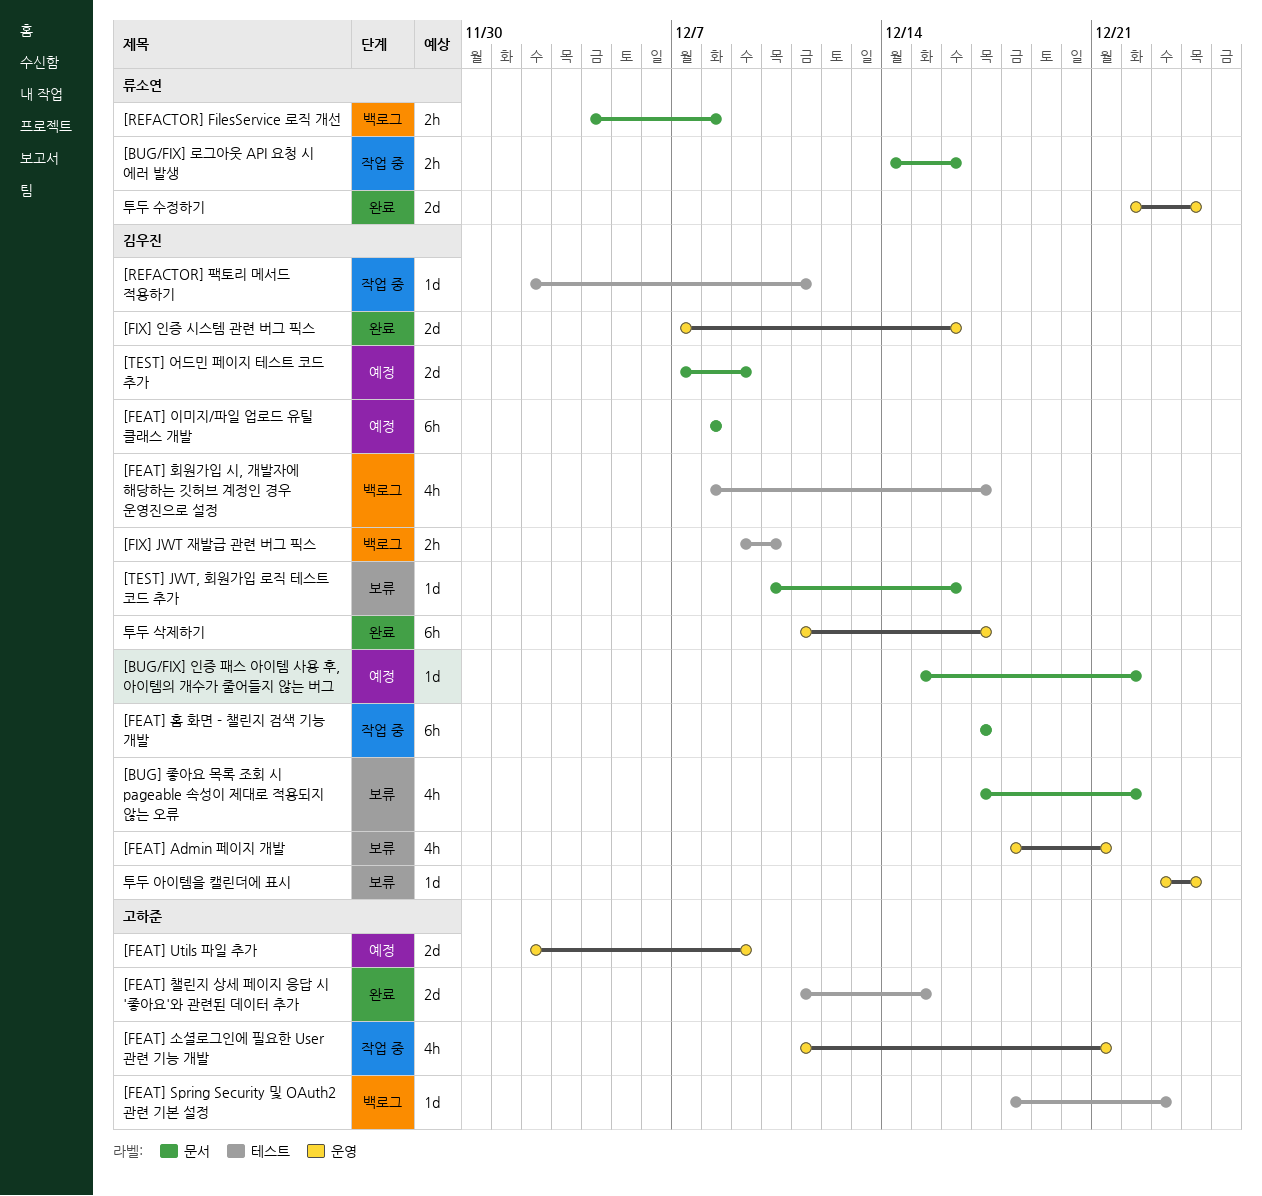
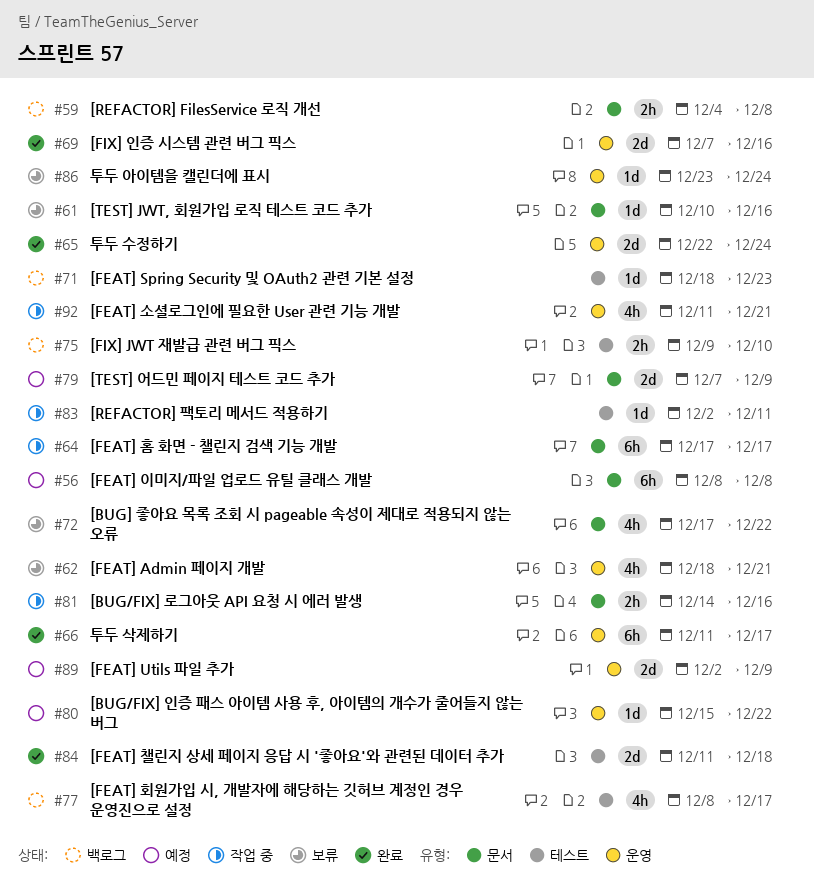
[BUG/FIX] 인증 패스 아이템 사용 후, 아이템의 개수가 줄어들지 않는 버그, label: 문서 -> 운영
[FEAT] 챌린지 상세 페이지 응답 시 '좋아요'와 관련된 데이터 추가, due: Dec 15 -> Dec 18

